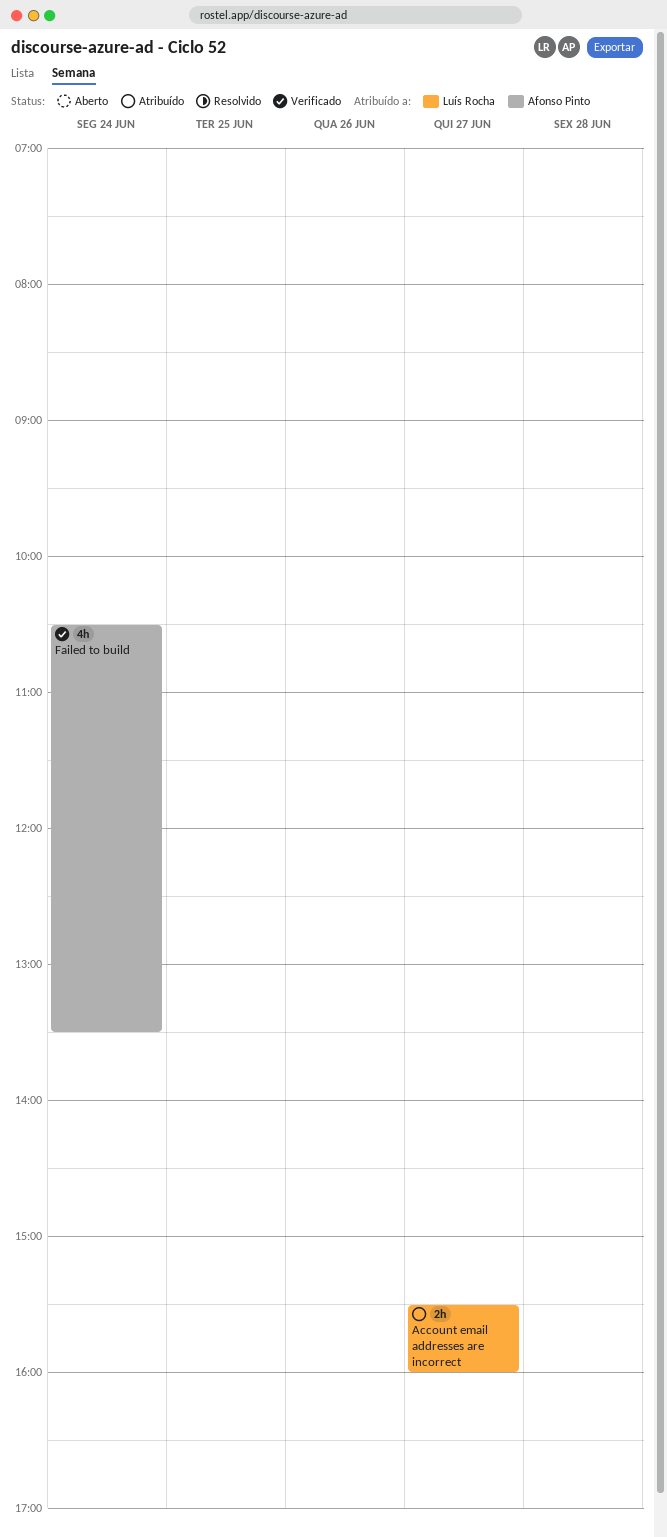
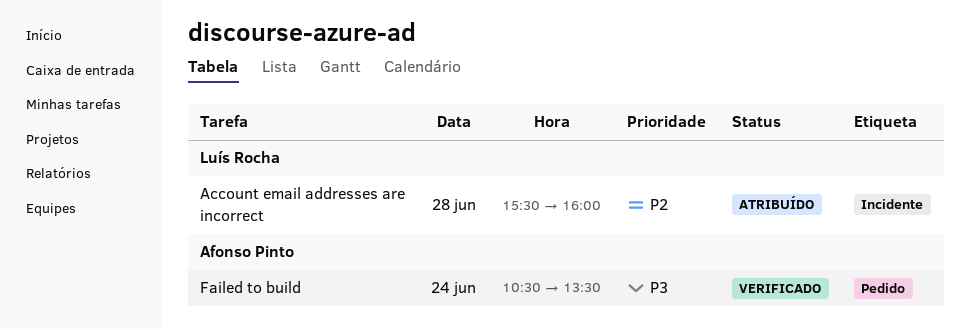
Account email addresses are incorrect, day: Jun 27 -> Jun 28

